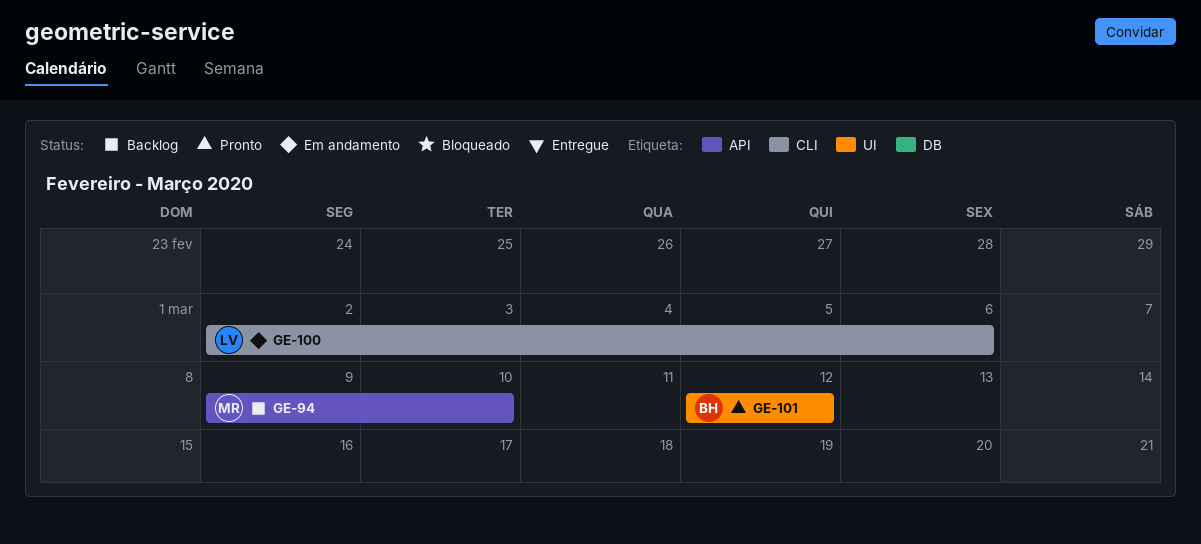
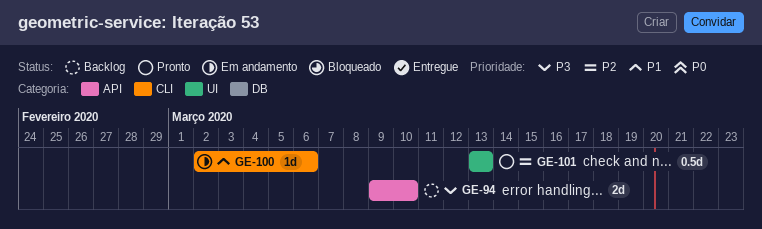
GE-101, start: Mar 12 -> Mar 13
GE-101, due: Mar 12 -> Mar 13

